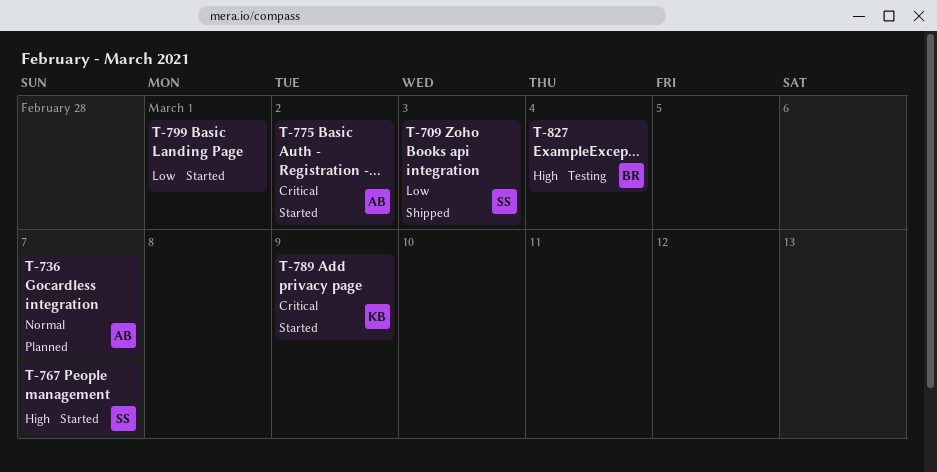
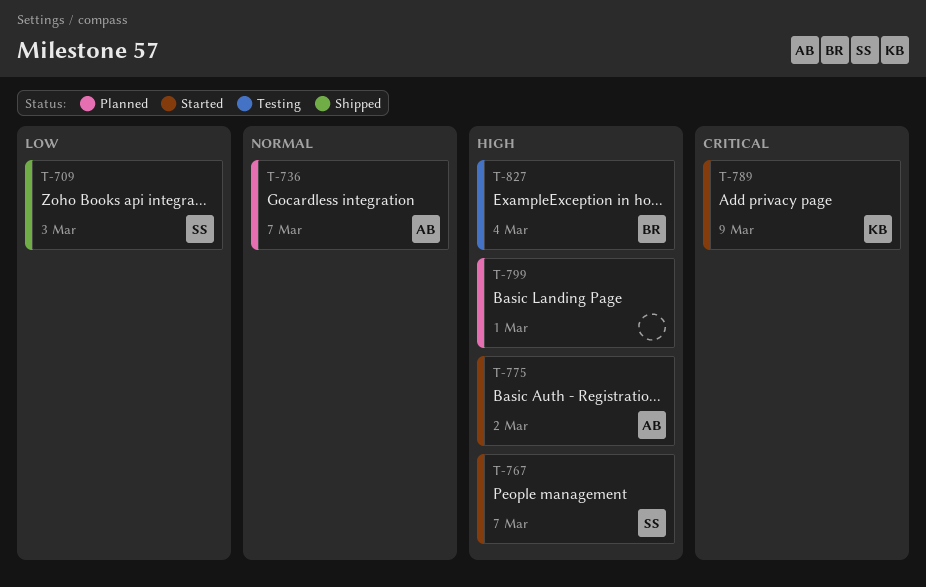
T-775, priority: Critical -> High
T-799, status: Started -> Planned
T-799, priority: Low -> High

